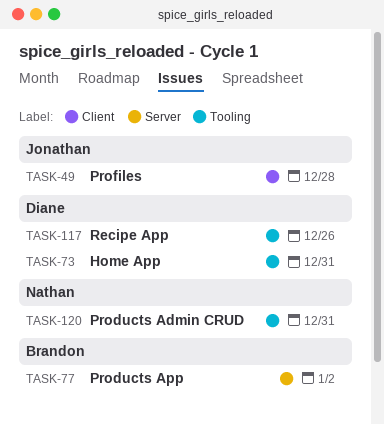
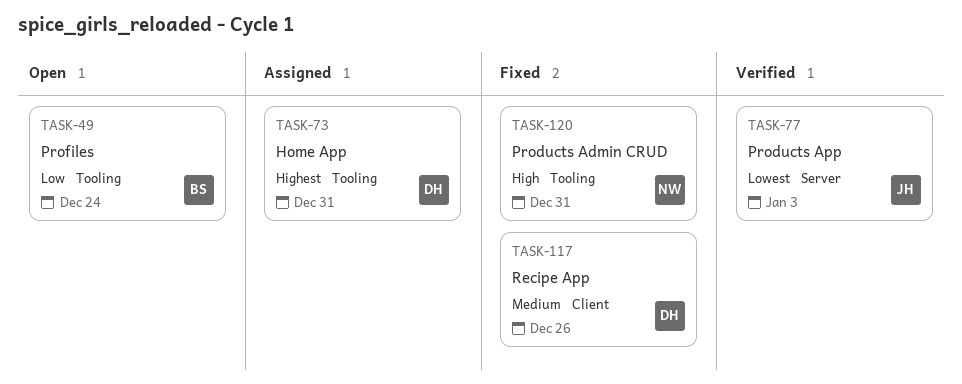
TASK-49, owner: Jonathan -> Brandon
TASK-49, label: Client -> Tooling
TASK-49, due: Dec 28 -> Dec 24
TASK-77, owner: Brandon -> Jonathan
TASK-77, due: Jan 2 -> Jan 3
TASK-117, label: Tooling -> Client

